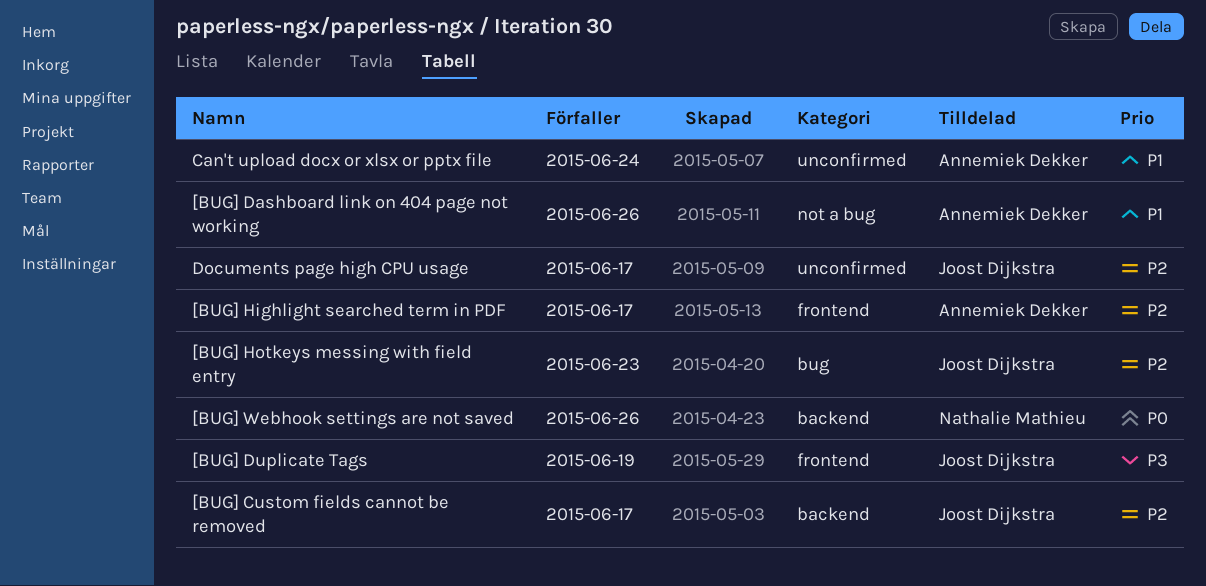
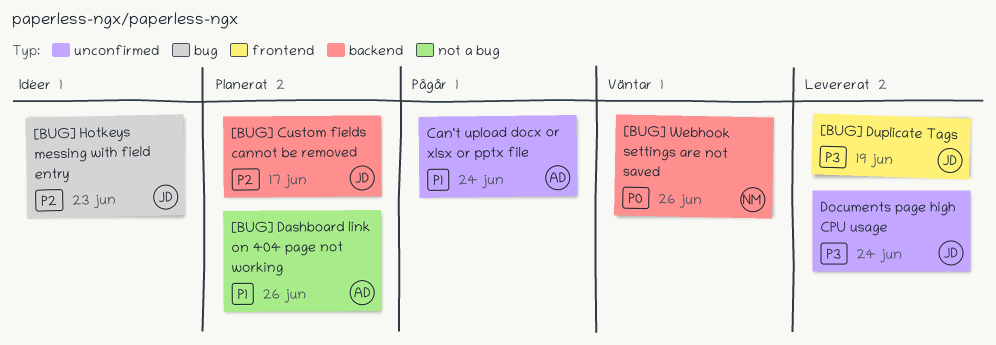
[BUG] Highlight searched term in PDF: present -> none
Documents page high CPU usage, priority: P2 -> P3
Documents page high CPU usage, due: Jun 17 -> Jun 24

